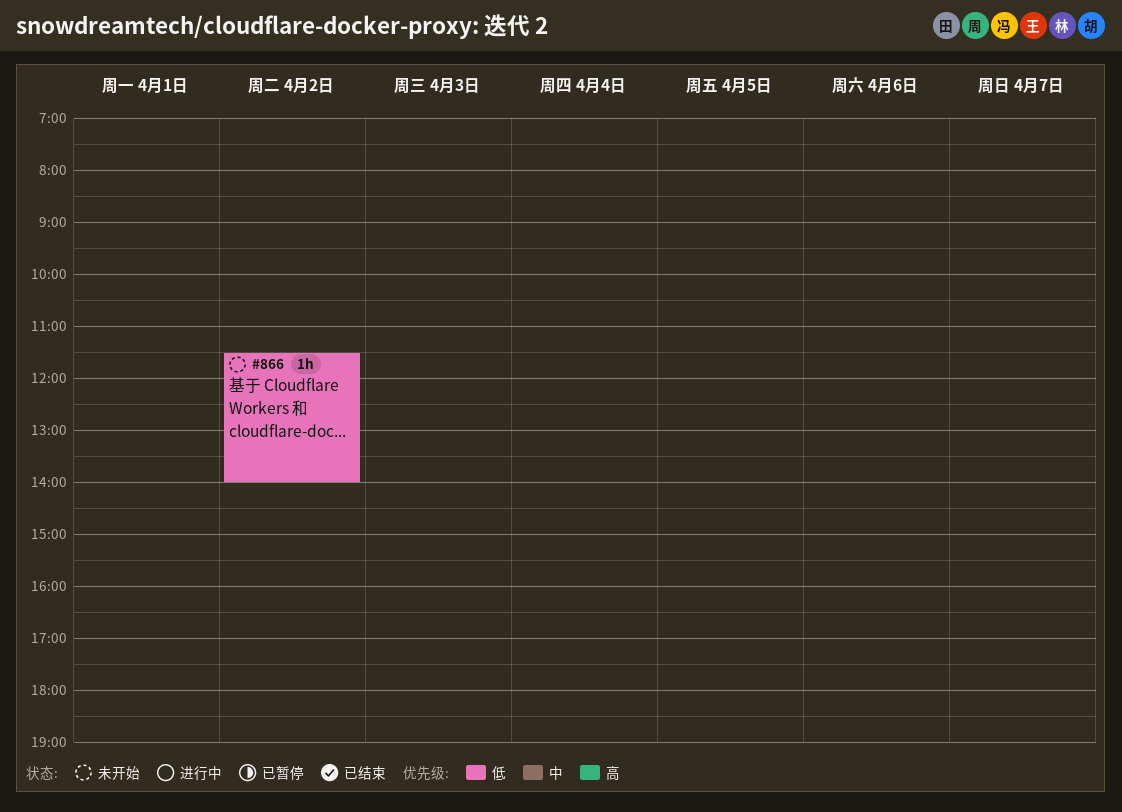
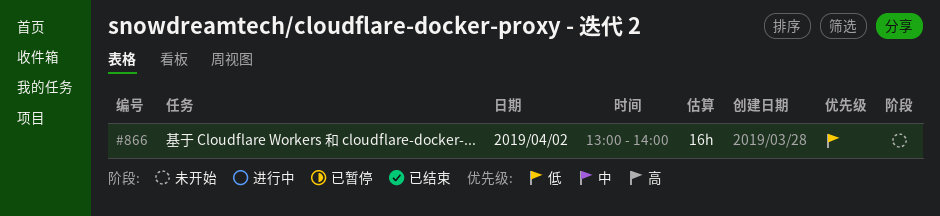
#866, estimate: 1h -> 16h
#866, begins: 11:30 -> 13:00

